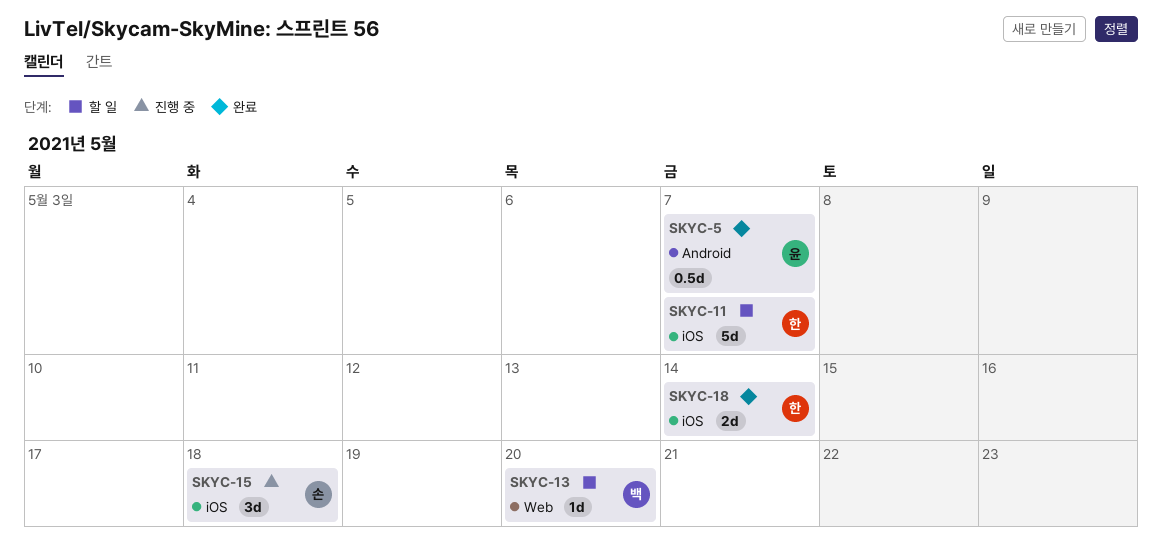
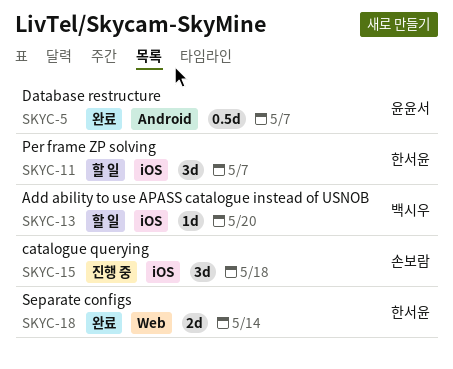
SKYC-11, estimate: 5d -> 3d
SKYC-13, label: Web -> iOS
SKYC-18, label: iOS -> Web

